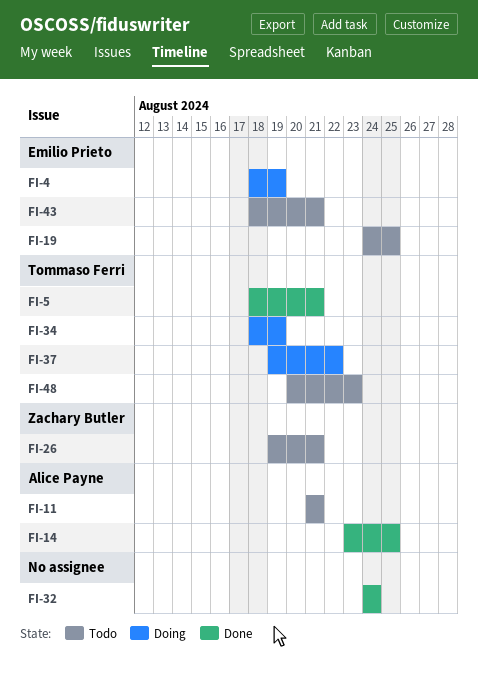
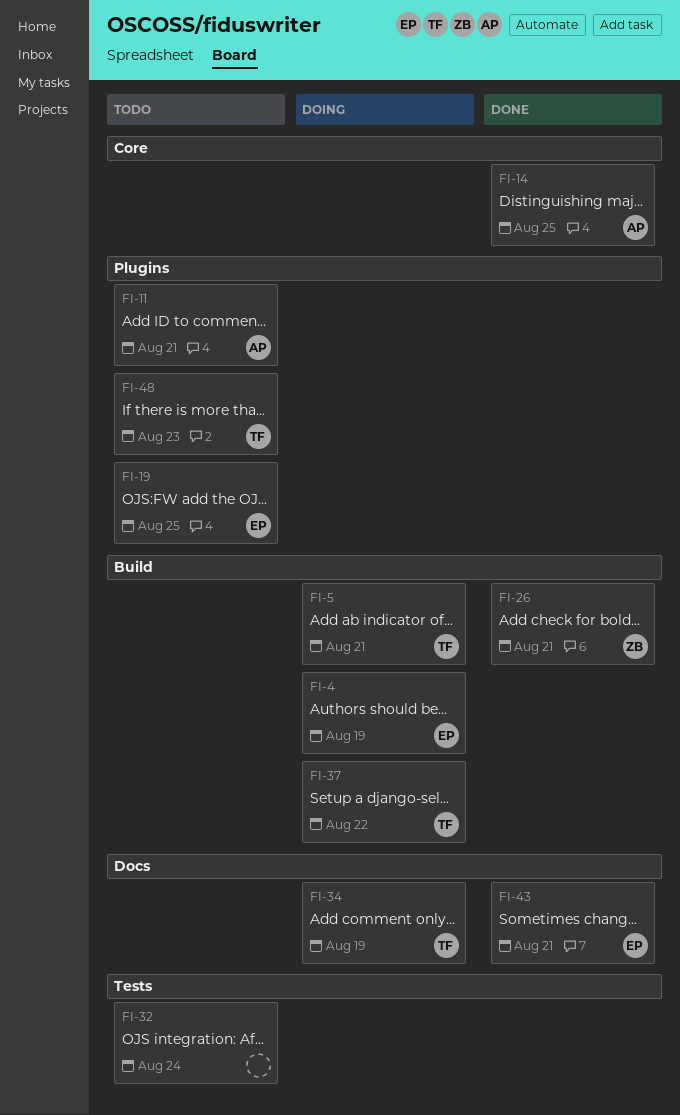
FI-5, status: Done -> Doing
FI-26, status: Todo -> Done
FI-32, status: Done -> Todo
FI-43, status: Todo -> Done

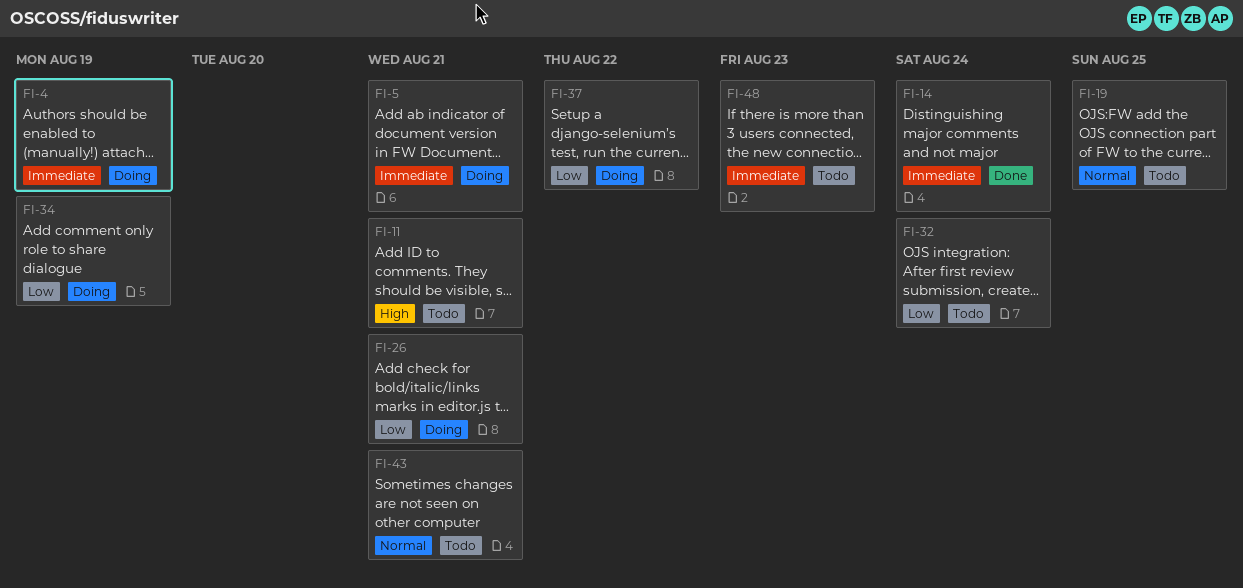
FI-14, due: Aug 25 -> Aug 24
FI-26, status: Done -> Doing
FI-43, status: Done -> Todo

